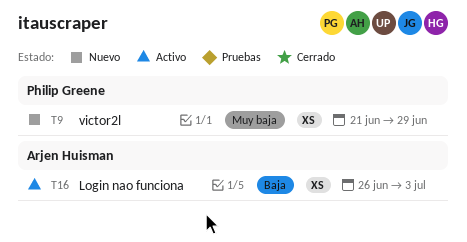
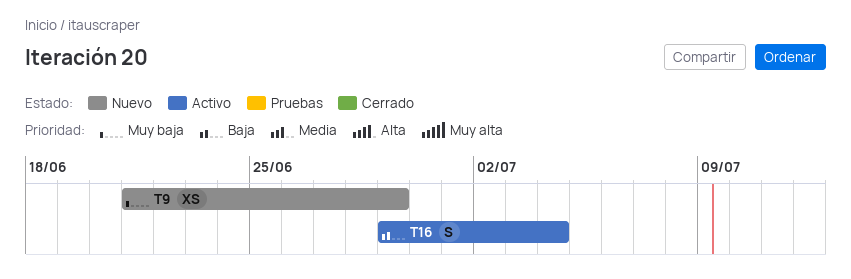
T16, estimate: XS -> S
T16, start: Jun 26 -> Jun 29
T16, due: Jul 3 -> Jul 4

